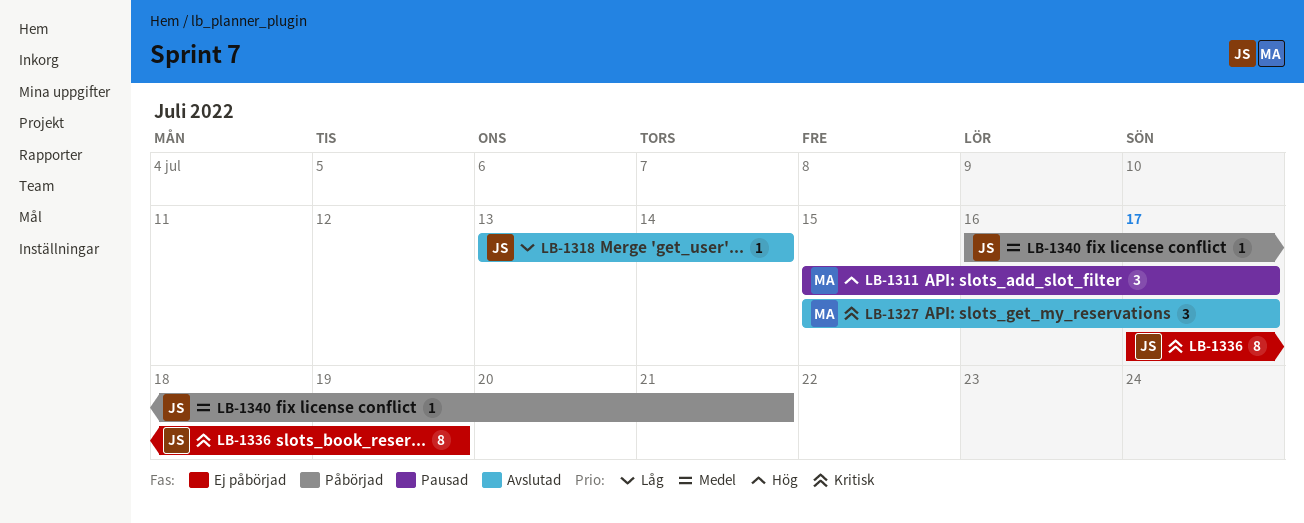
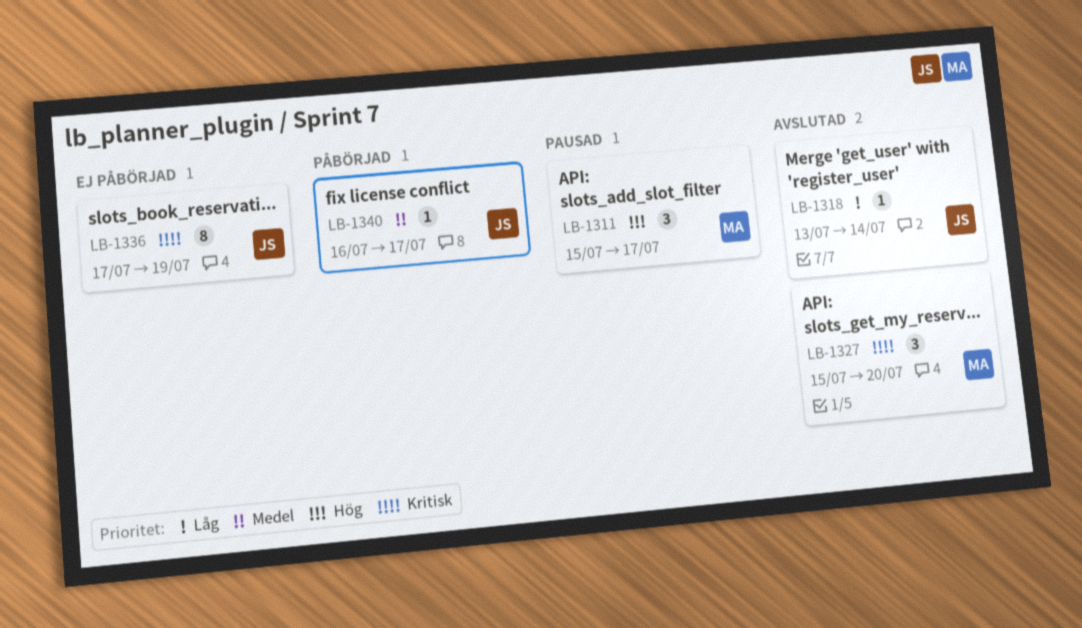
LB-1327, due: Jul 17 -> Jul 20
LB-1340, due: Jul 21 -> Jul 17

